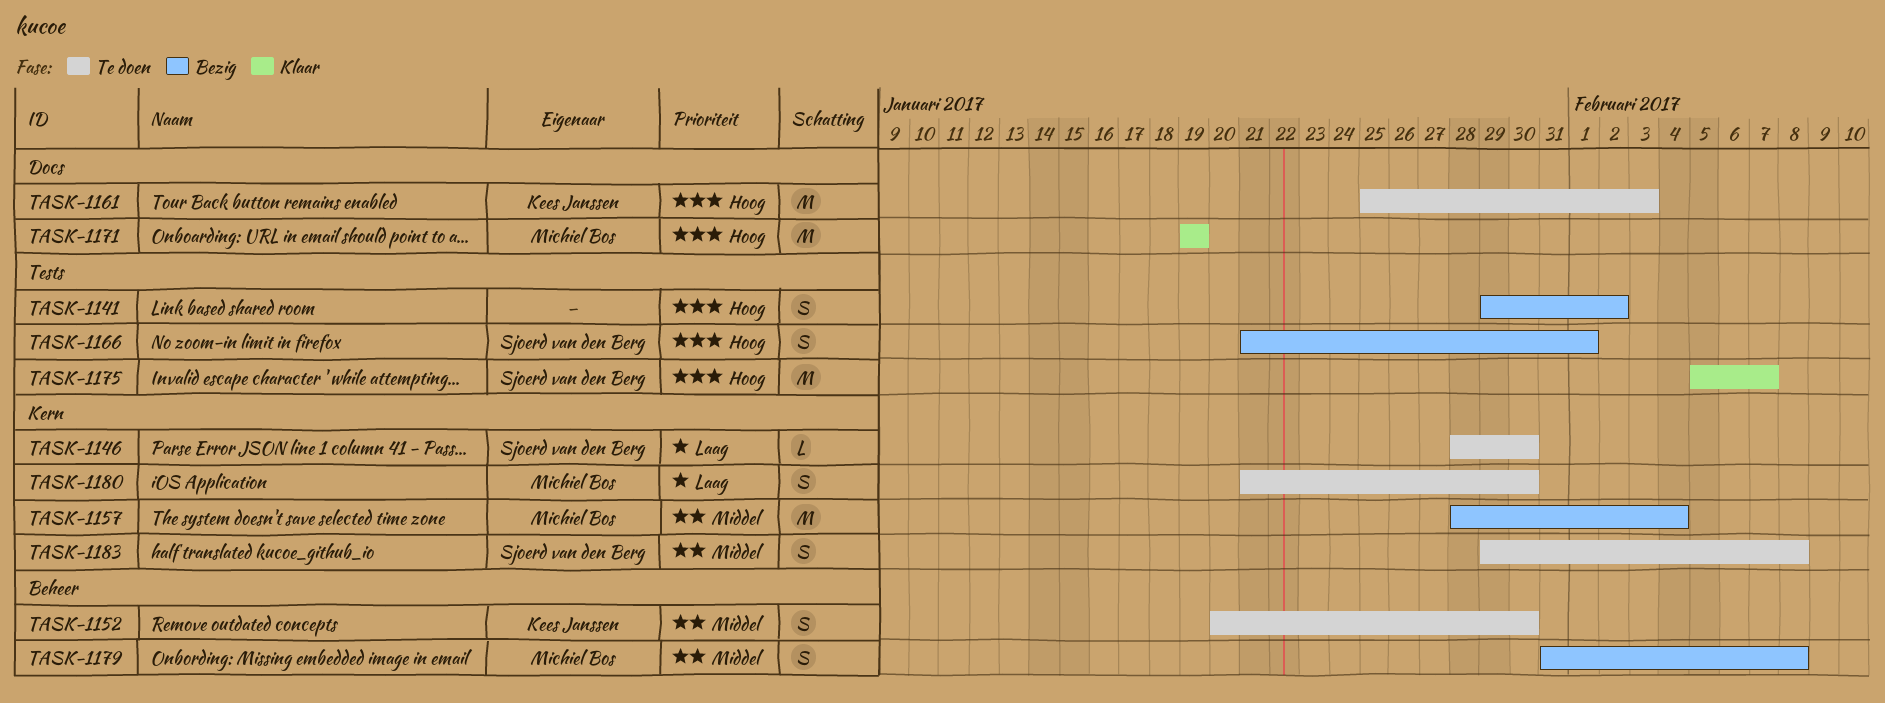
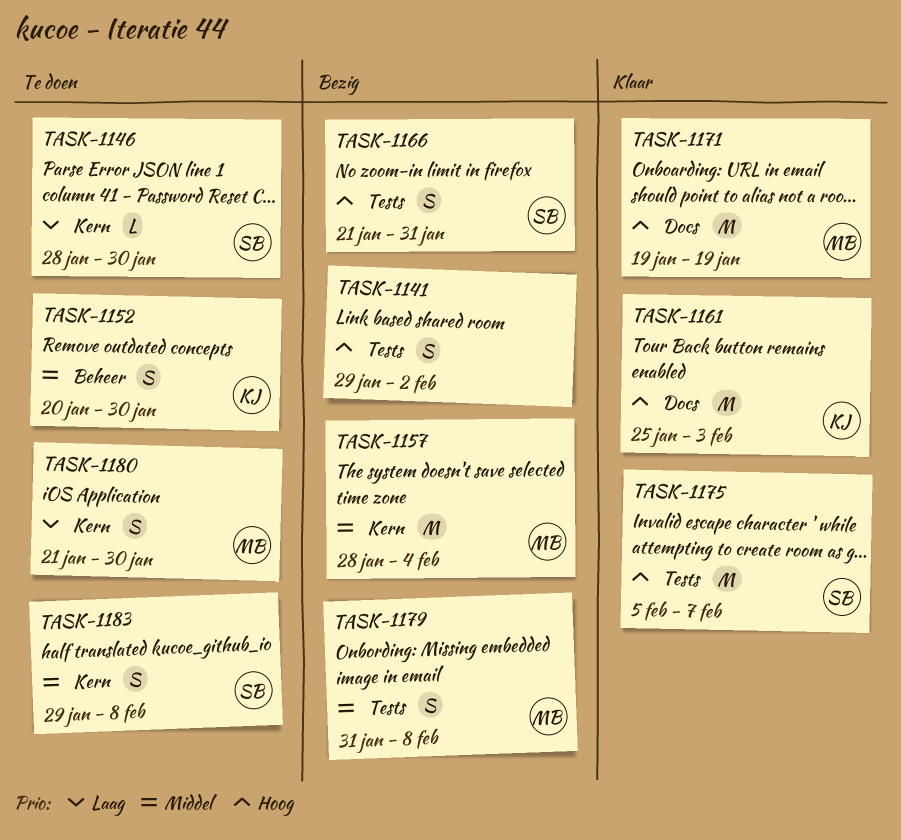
TASK-1161, status: Te doen -> Klaar
TASK-1166, due: Feb 1 -> Jan 31
TASK-1179, label: Beheer -> Tests

